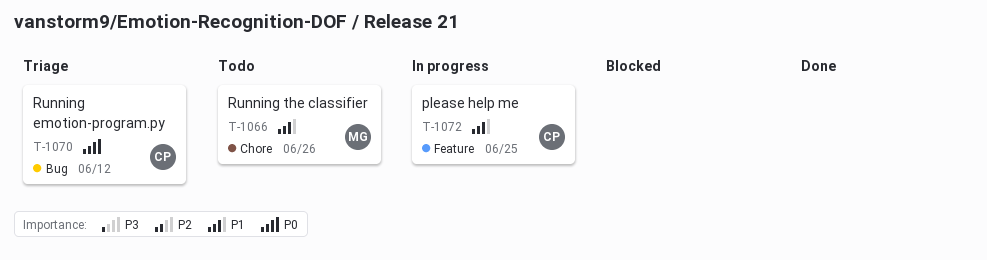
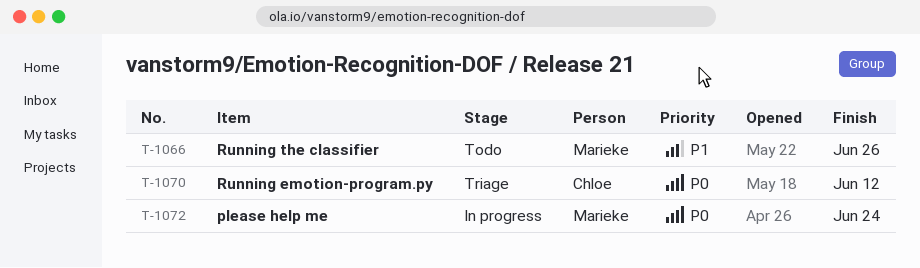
T-1072, owner: Chloe -> Marieke
T-1072, priority: P1 -> P0
T-1072, due: Jun 25 -> Jun 24

